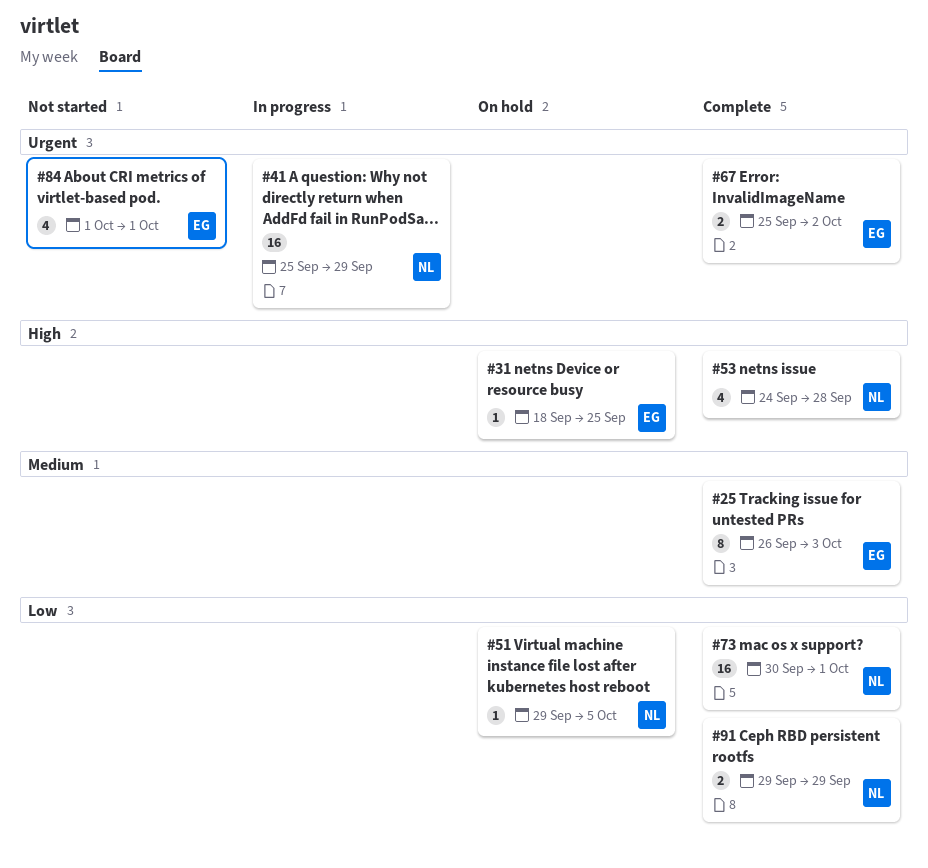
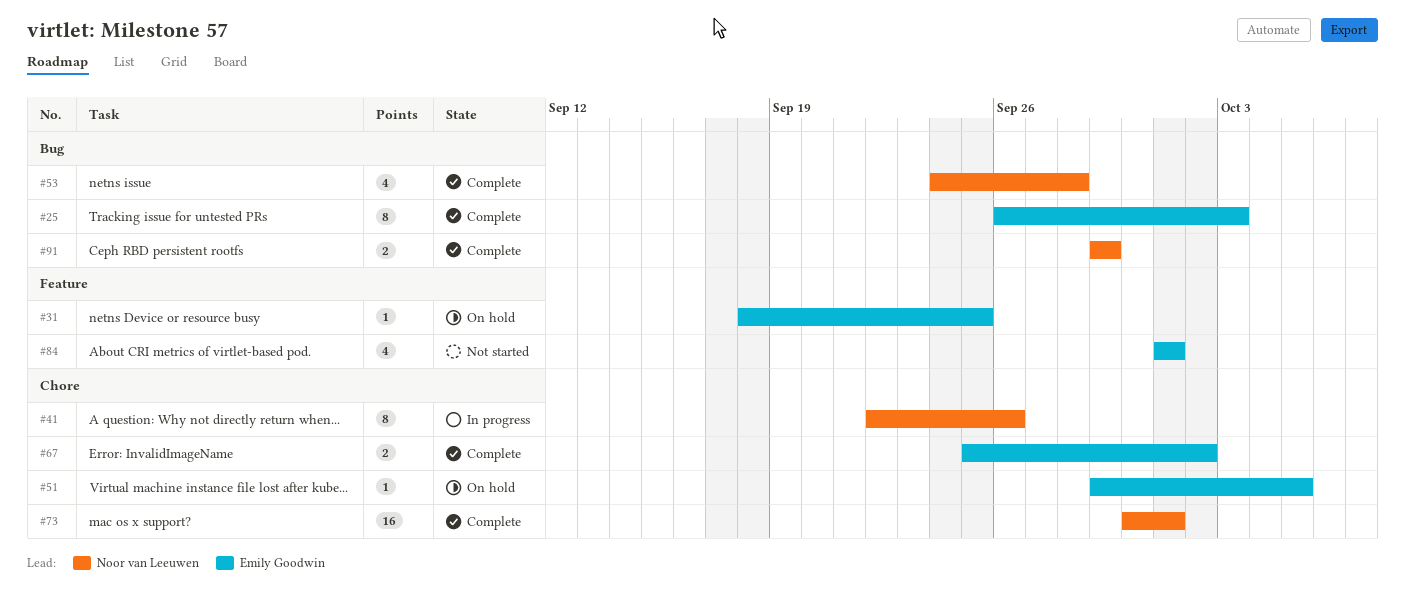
#41, estimate: 16 -> 8
#41, start: Sep 25 -> Sep 22
#41, due: Sep 29 -> Sep 26
#51, owner: Noor van Leeuwen -> Emily Goodwin

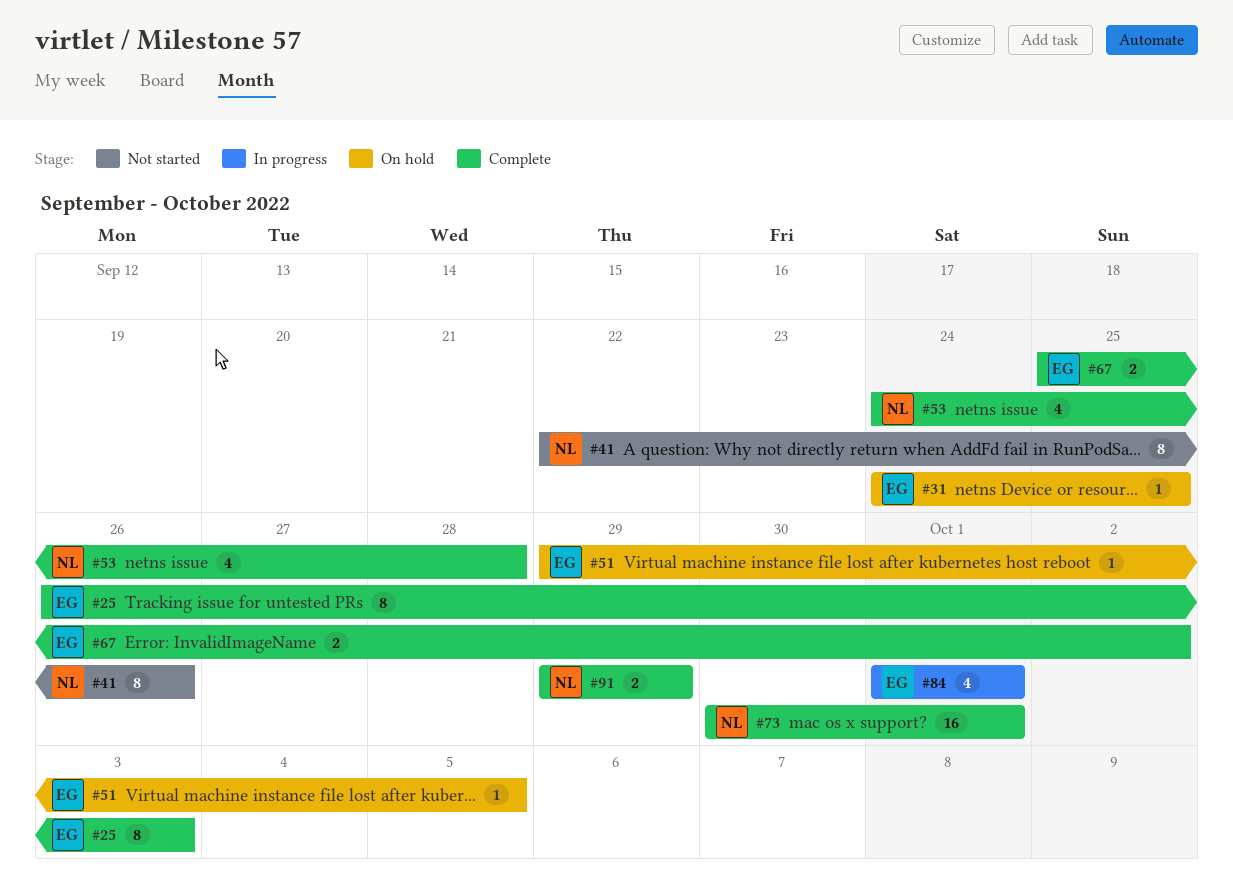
#31, start: Sep 18 -> Sep 24
#41, status: In progress -> Not started
#84, status: Not started -> In progress

